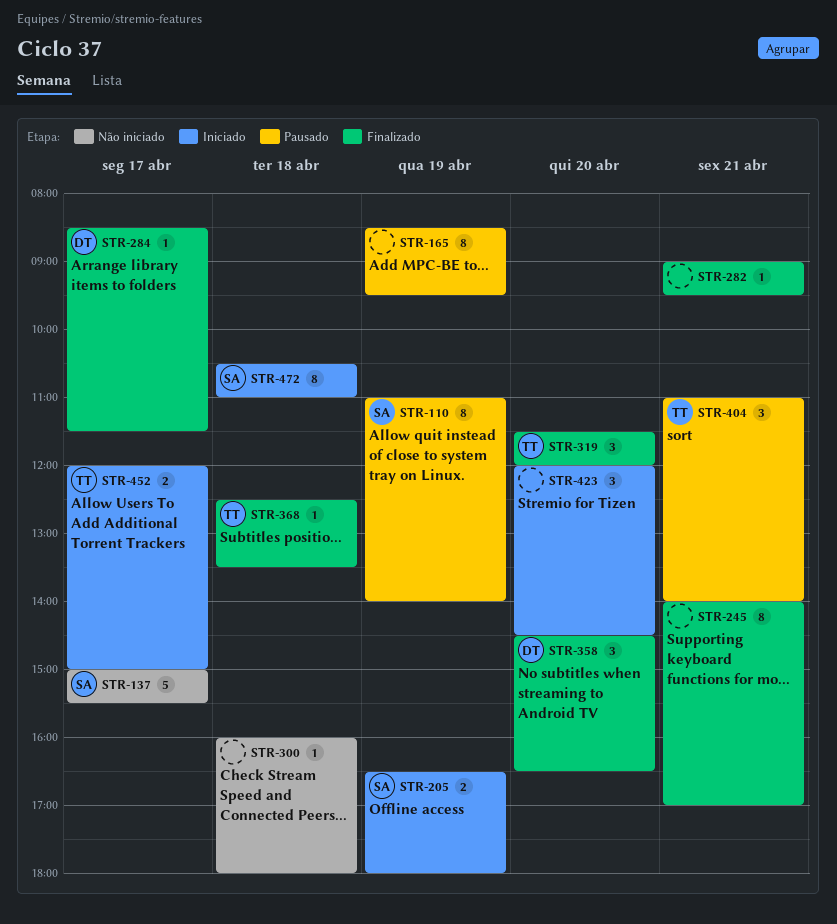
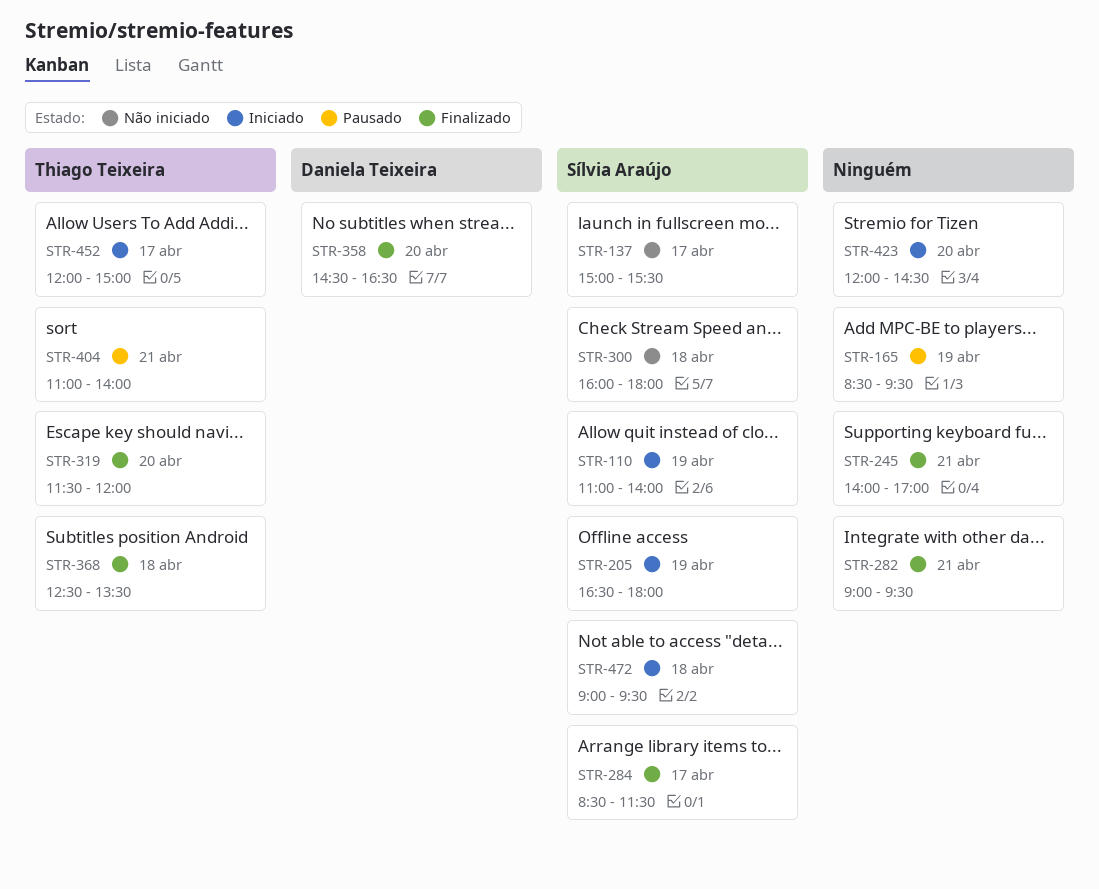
STR-110, status: Pausado -> Iniciado
STR-284, owner: Daniela Teixeira -> Sílvia Araújo
STR-300, owner: none -> Sílvia Araújo
STR-472, begins: 10:30 -> 09:00
STR-472, ends: 11:00 -> 09:30

